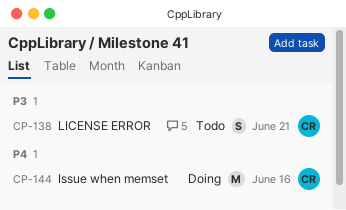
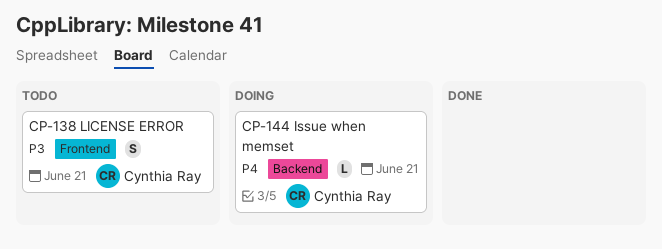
CP-144, estimate: M -> L
CP-144, due: Jun 16 -> Jun 21

